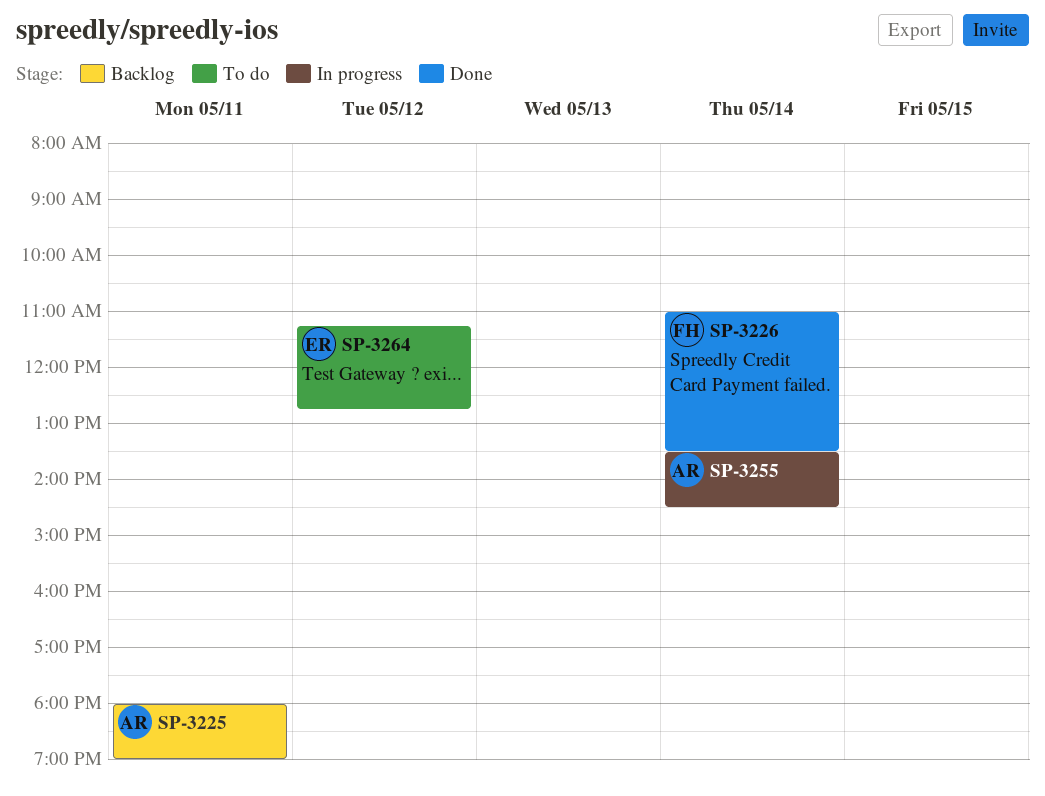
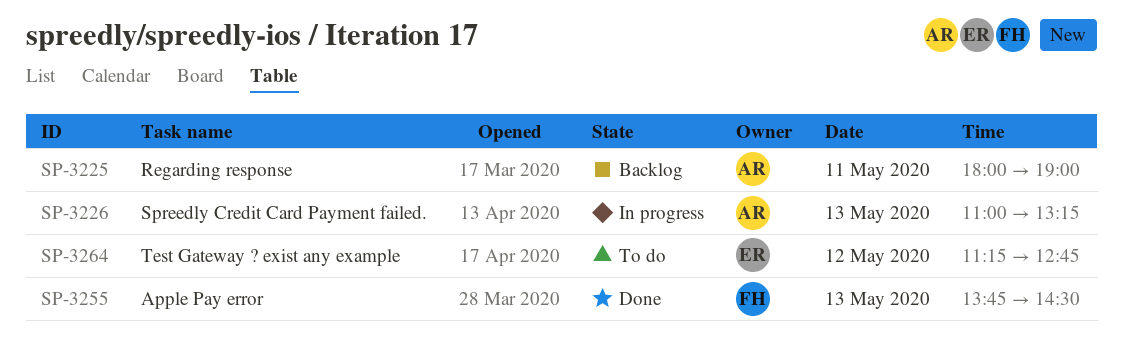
SP-3226, status: Done -> In progress
SP-3226, owner: FH -> AR
SP-3226, day: May 14 -> May 13
SP-3226, ends: 13:30 -> 13:15
SP-3255, status: In progress -> Done
SP-3255, owner: AR -> FH
SP-3255, day: May 14 -> May 13
SP-3255, begins: 13:30 -> 13:45

